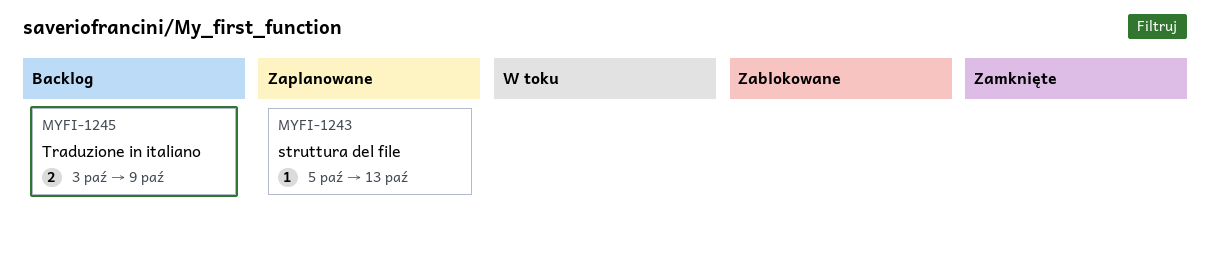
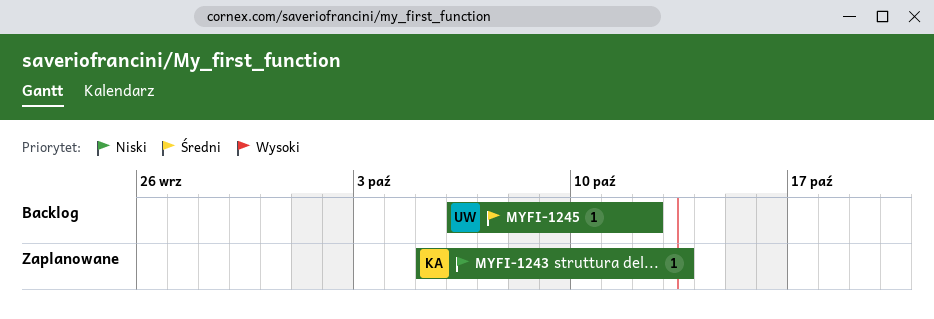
MYFI-1245, estimate: 2 -> 1
MYFI-1245, start: Oct 3 -> Oct 6
MYFI-1245, due: Oct 9 -> Oct 12

